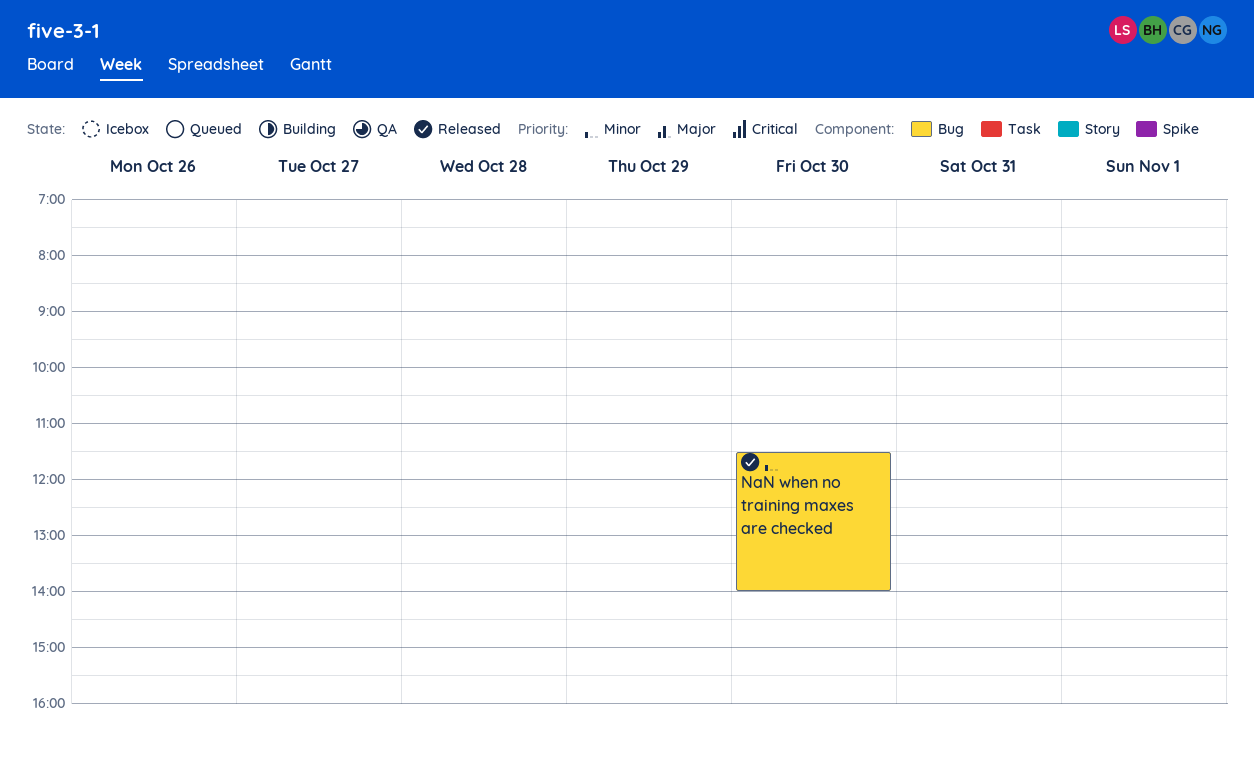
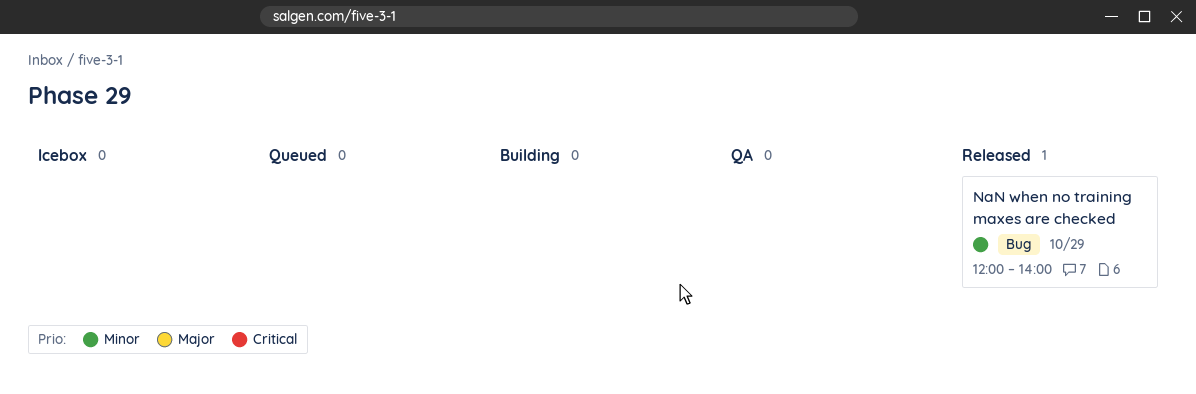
NaN when no training maxes are checked, day: Oct 30 -> Oct 29
NaN when no training maxes are checked, begins: 11:30 -> 12:00

